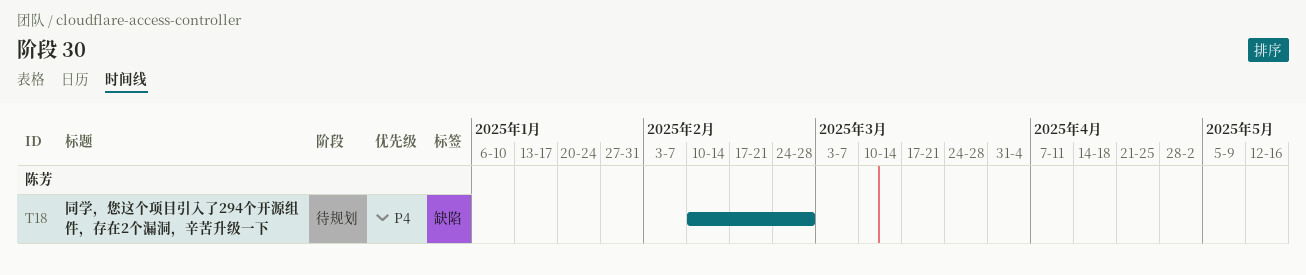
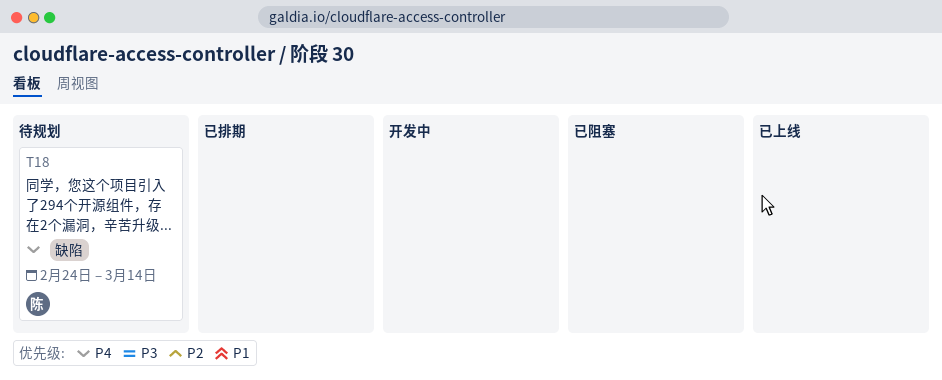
T18, start: Feb 10 -> Feb 24
T18, due: Feb 28 -> Mar 14

